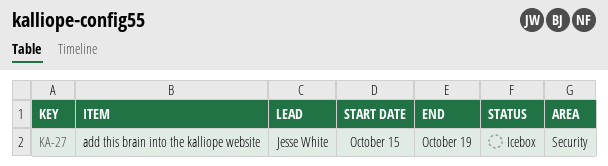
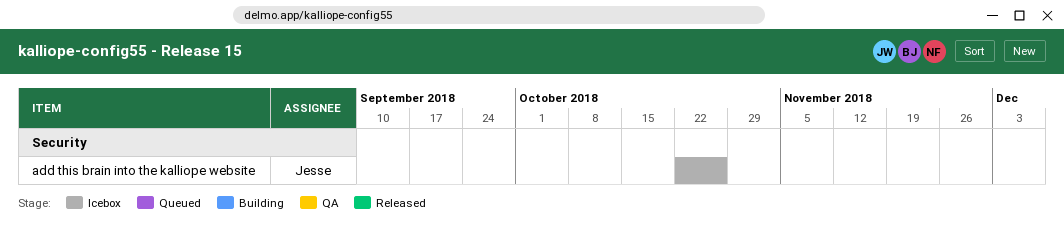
add this brain into the kalliope website, start: Oct 15 -> Oct 22
add this brain into the kalliope website, due: Oct 19 -> Oct 26

